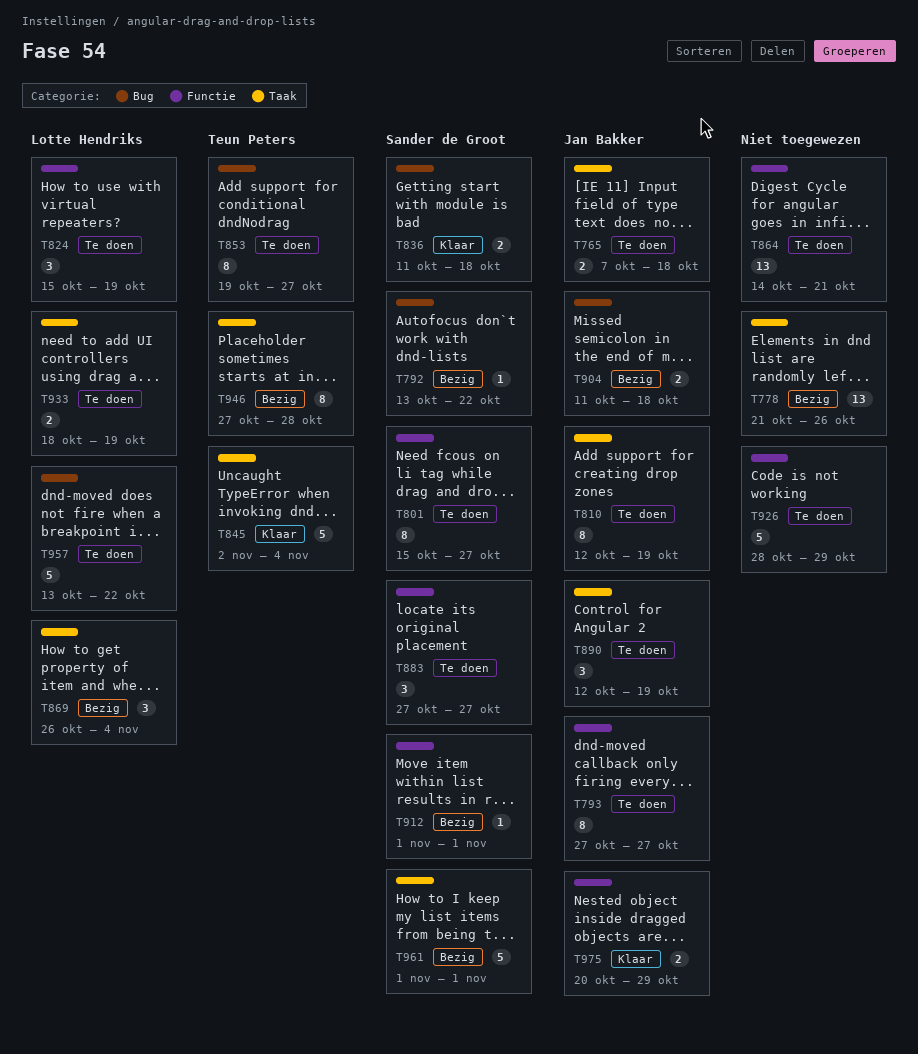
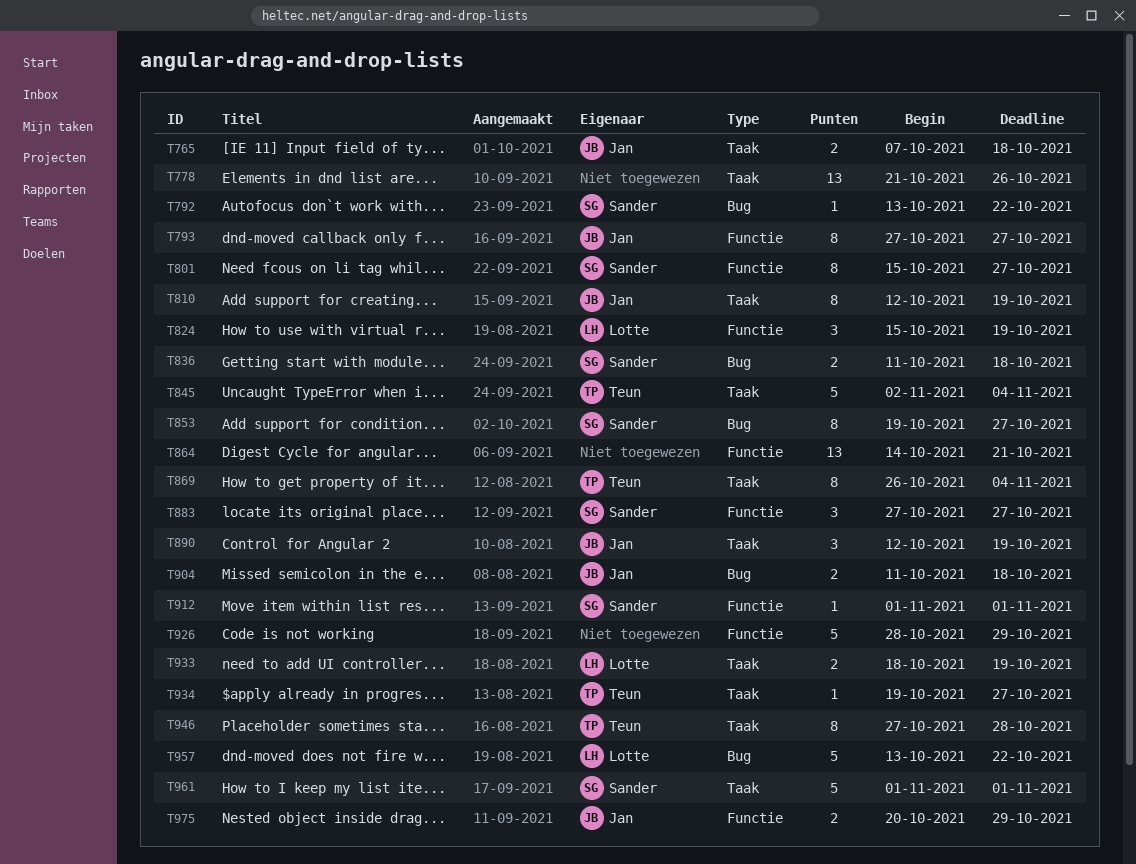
T853, owner: Teun Peters -> Sander de Groot
T869, owner: Lotte Hendriks -> Teun Peters
T869, estimate: 3 -> 8
T934: none -> present

